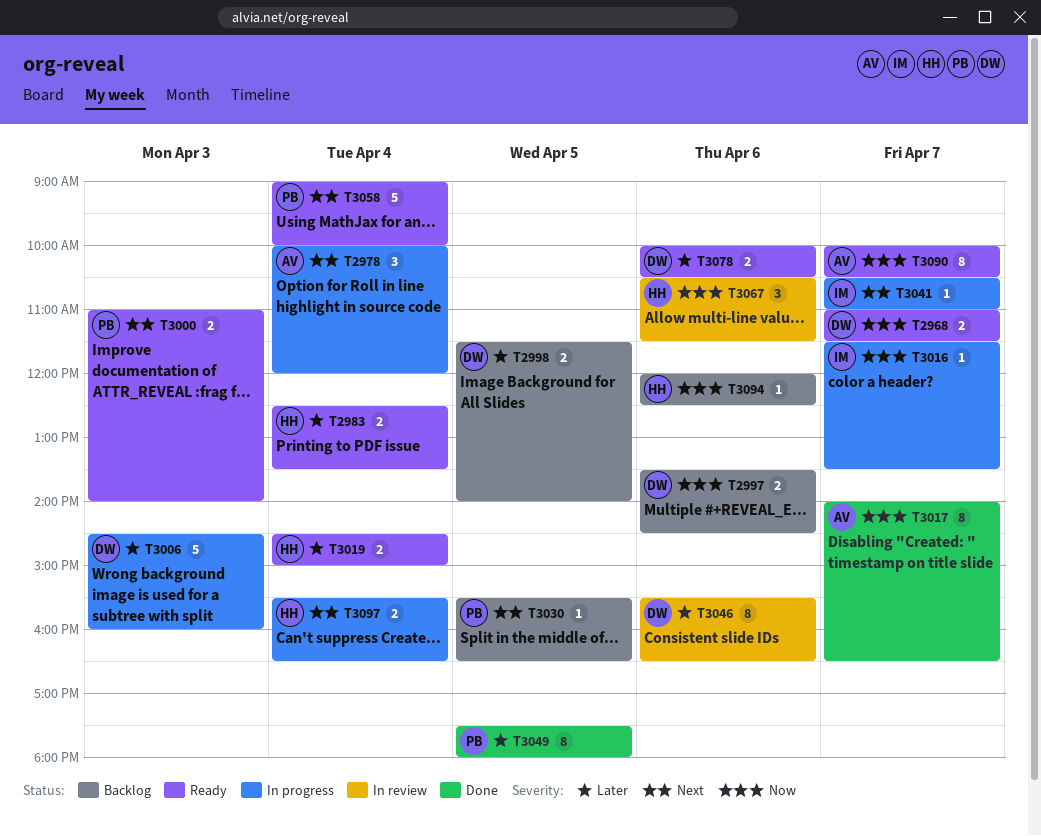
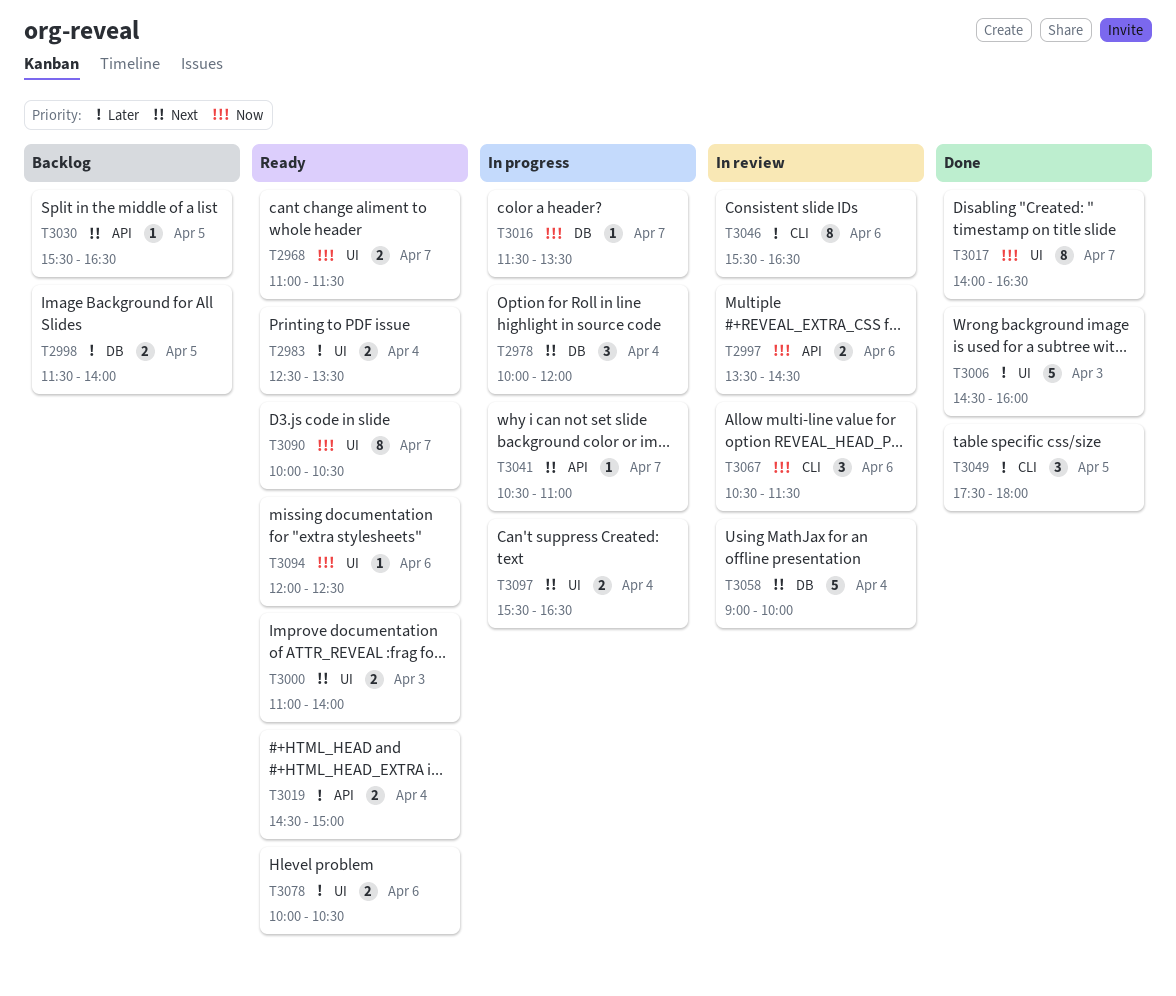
T2997, status: Backlog -> In review
T3006, status: In progress -> Done
T3049, estimate: 8 -> 3
T3058, status: Ready -> In review
T3094, status: Backlog -> Ready

